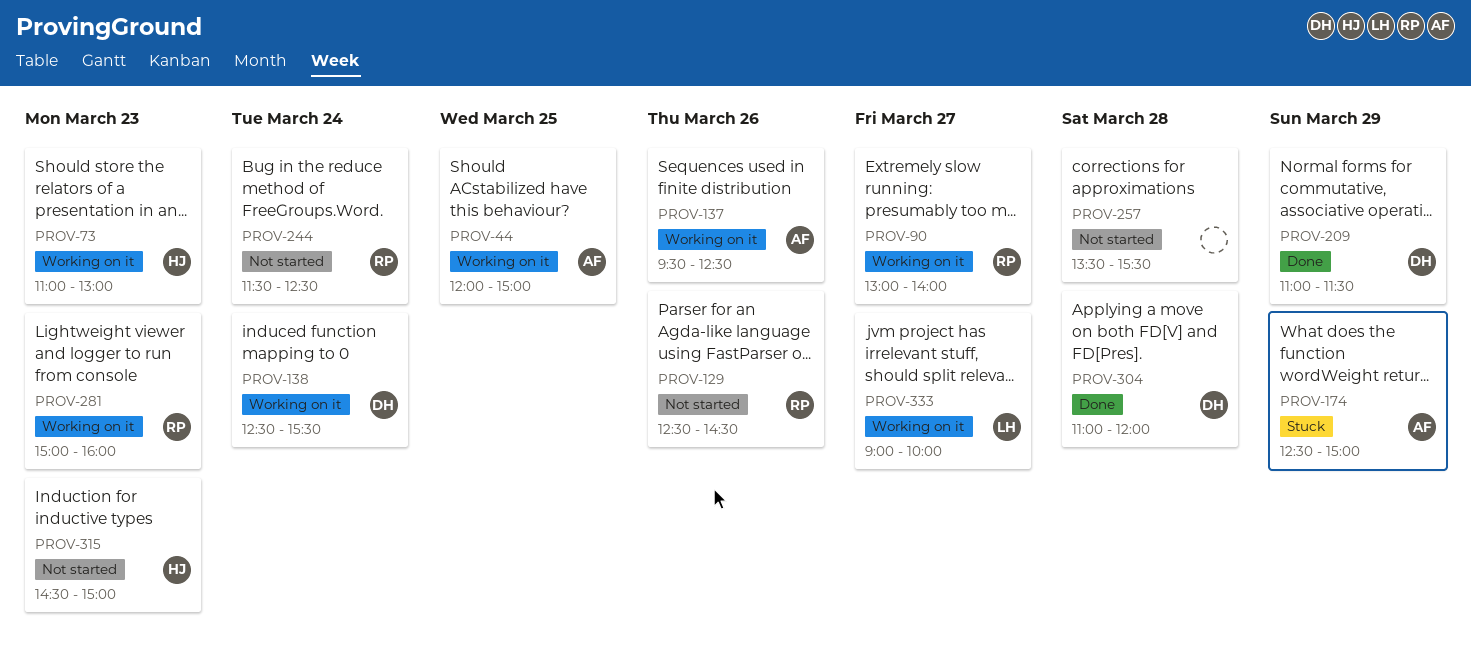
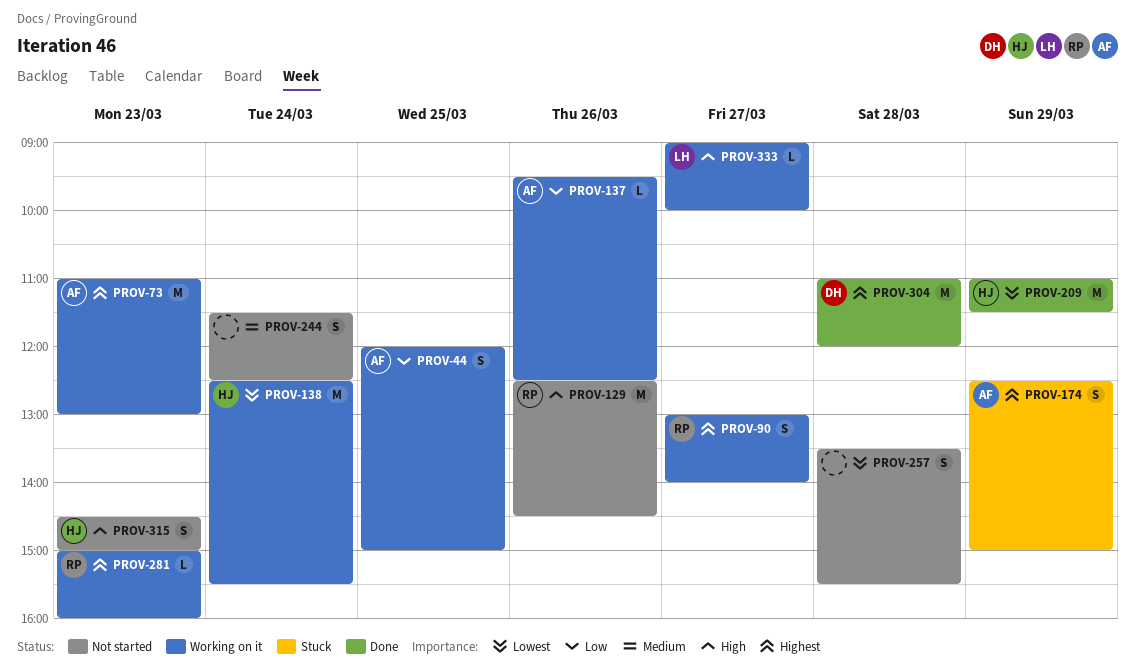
PROV-73, owner: HJ -> AF
PROV-138, owner: DH -> HJ
PROV-209, owner: DH -> HJ
PROV-244, owner: RP -> none

